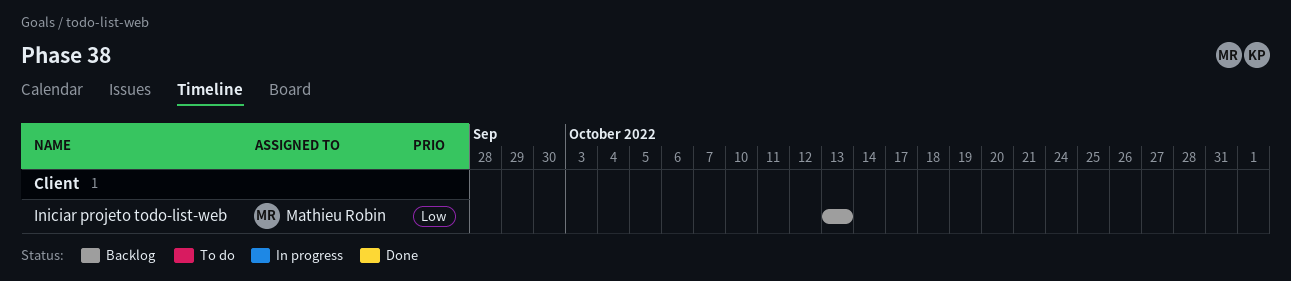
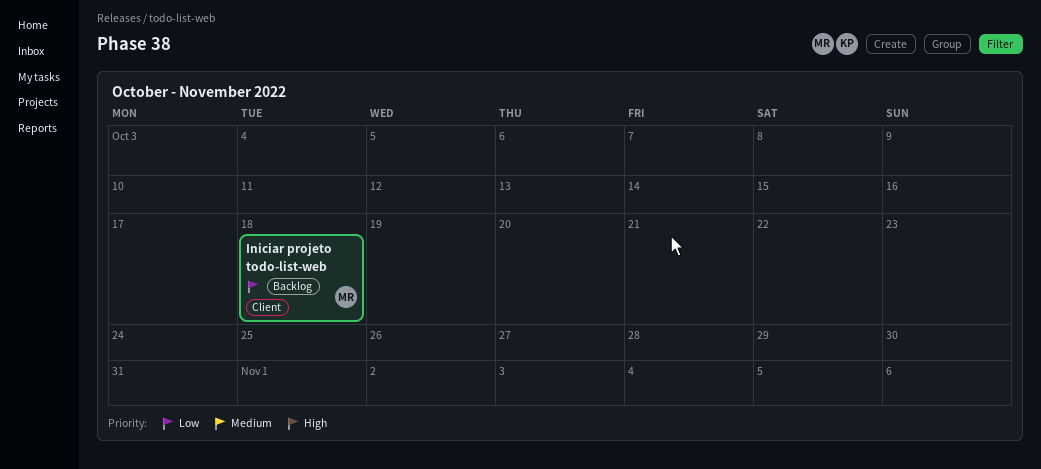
Iniciar projeto todo-list-web, due: Oct 13 -> Oct 18

